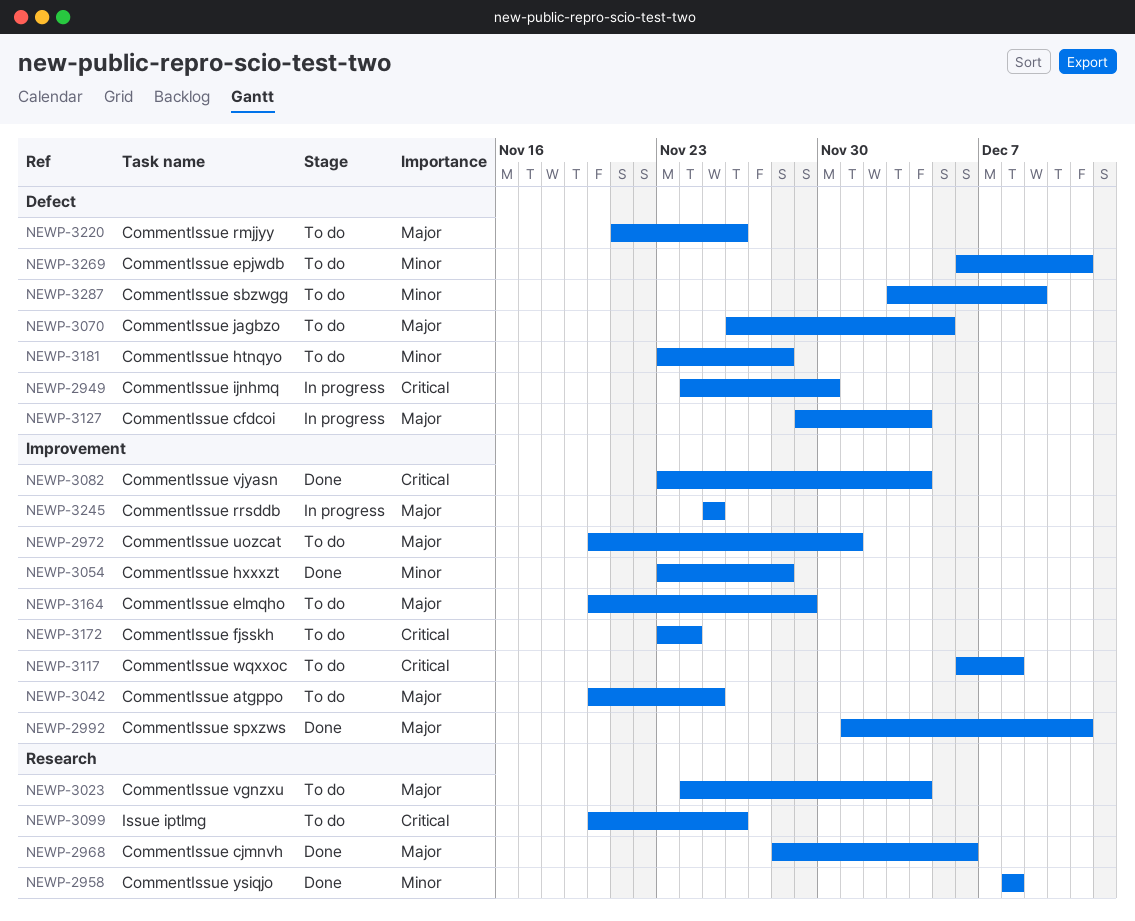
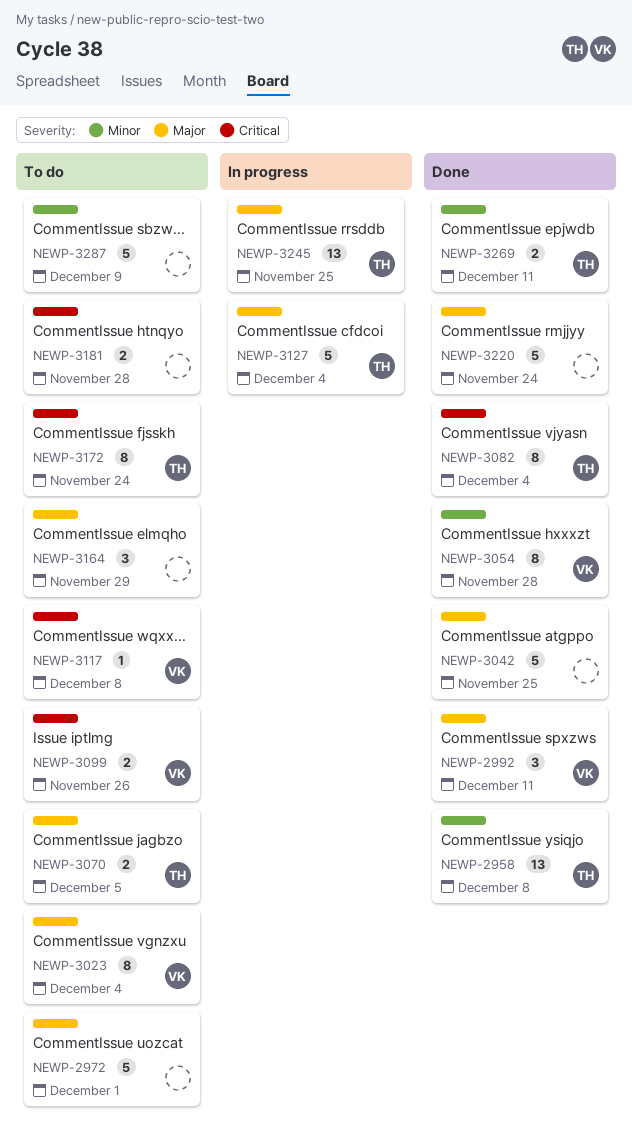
NEWP-2949: present -> none
NEWP-2968: present -> none
NEWP-3042, status: To do -> Done
NEWP-3181, priority: Minor -> Critical
NEWP-3220, status: To do -> Done
NEWP-3220, due: Nov 26 -> Nov 24
NEWP-3269, status: To do -> Done

